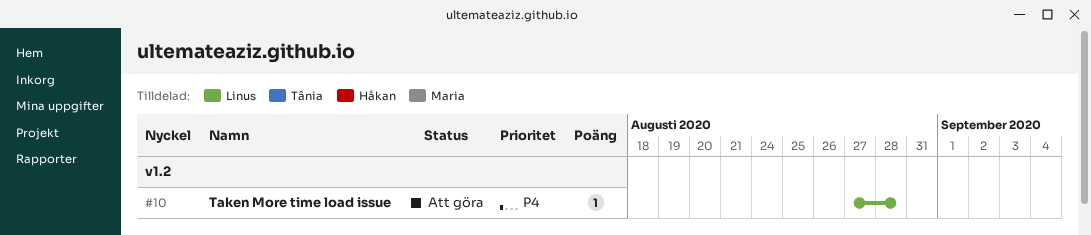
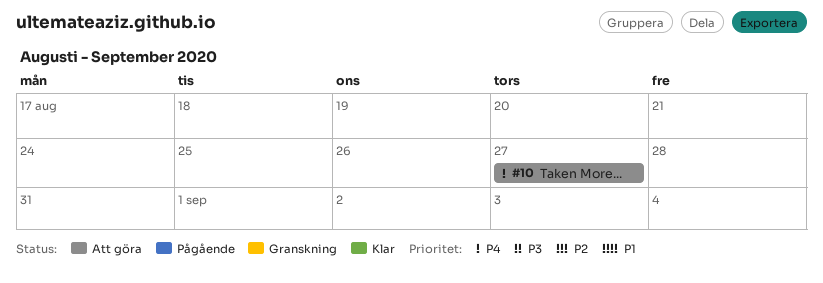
#10, due: Aug 28 -> Aug 27

